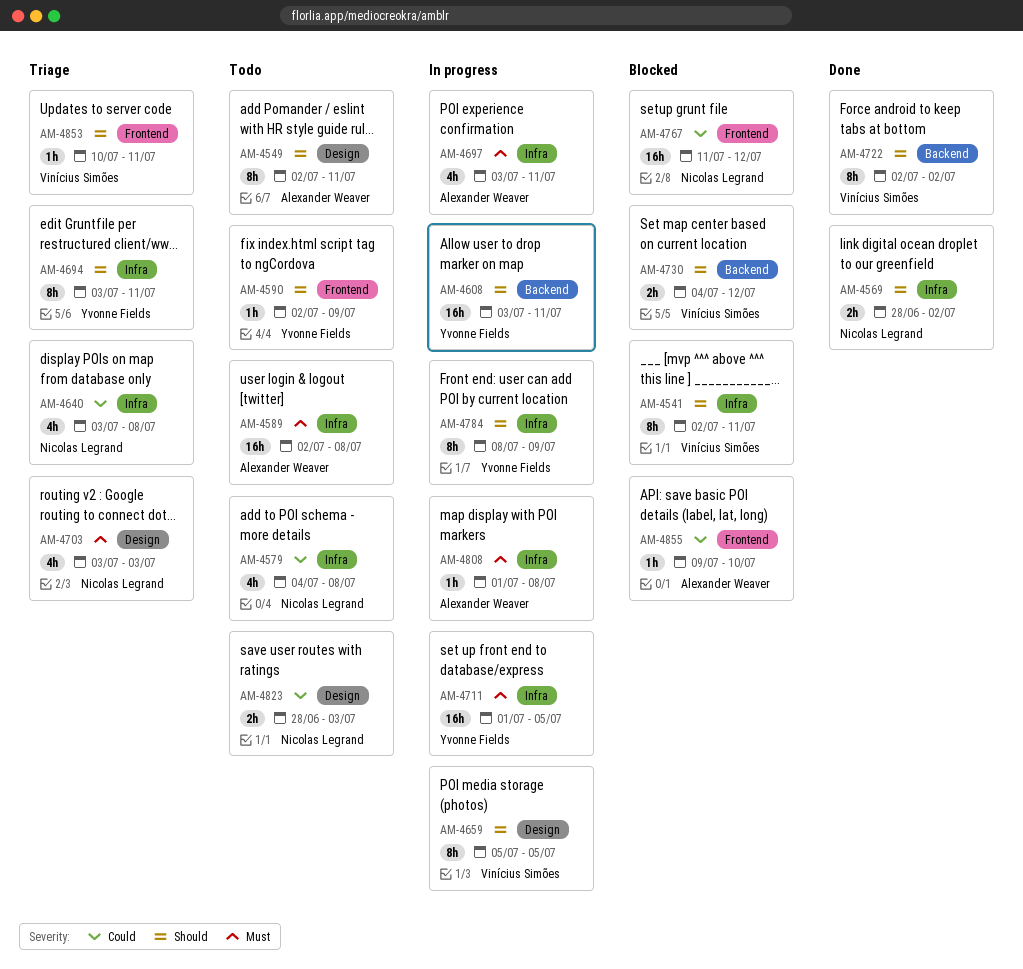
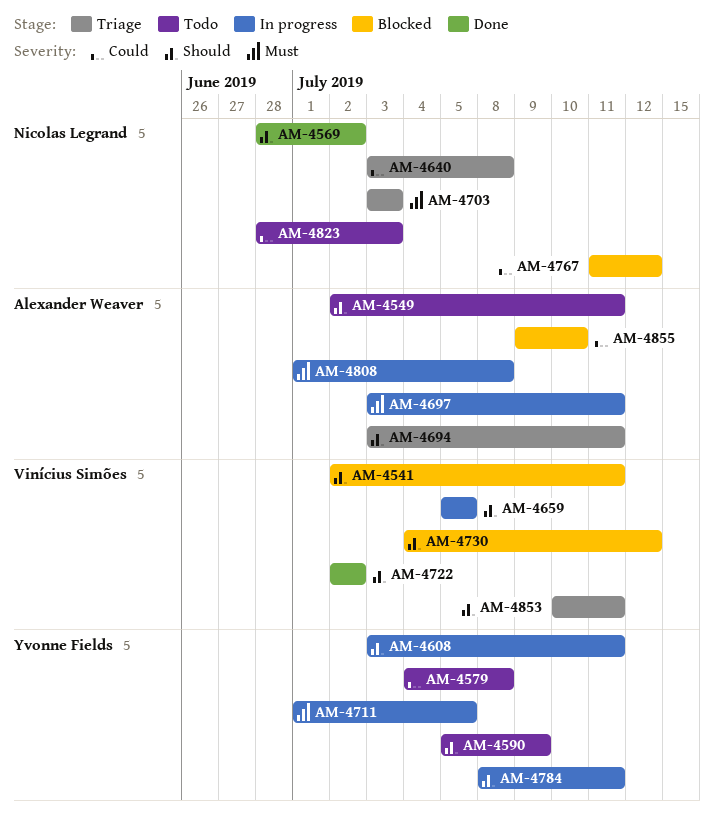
AM-4579, owner: Nicolas Legrand -> Yvonne Fields
AM-4589: present -> none
AM-4590, start: Jul 2 -> Jul 5
AM-4694, owner: Yvonne Fields -> Alexander Weaver
AM-4784, due: Jul 9 -> Jul 11

